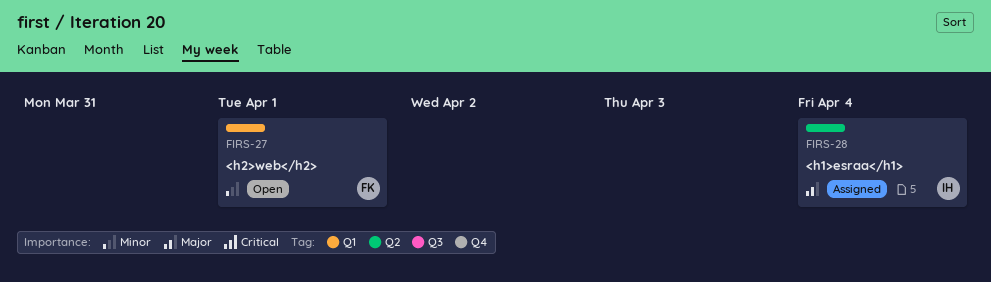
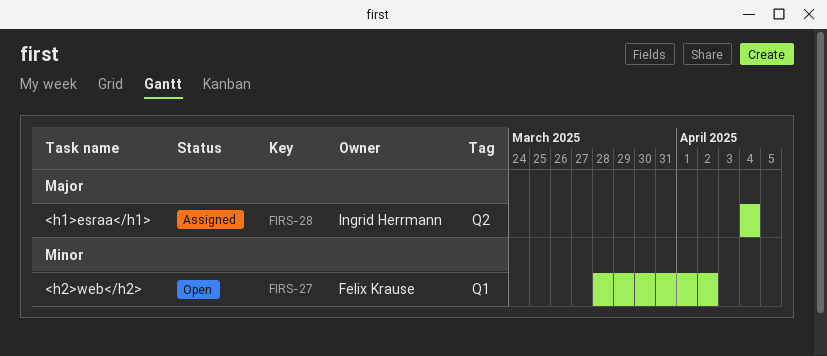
FIRS-27, due: Apr 1 -> Apr 2

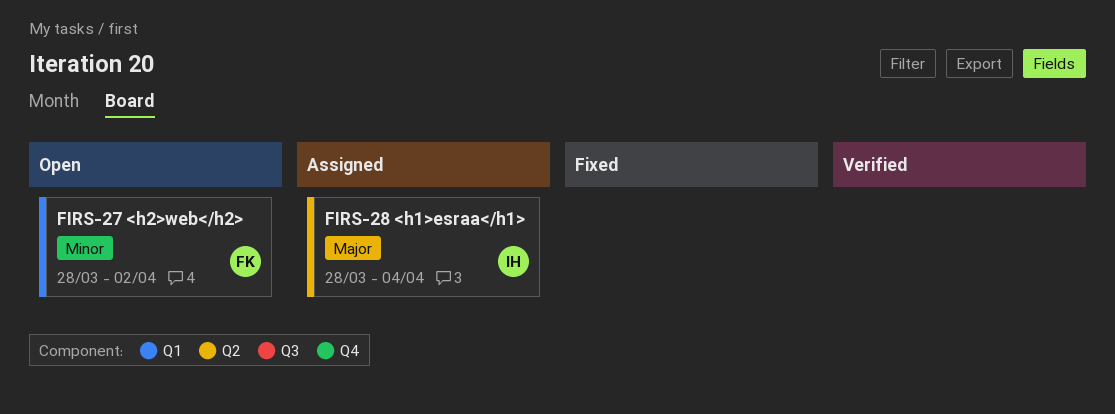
FIRS-28, start: Apr 4 -> Mar 28

